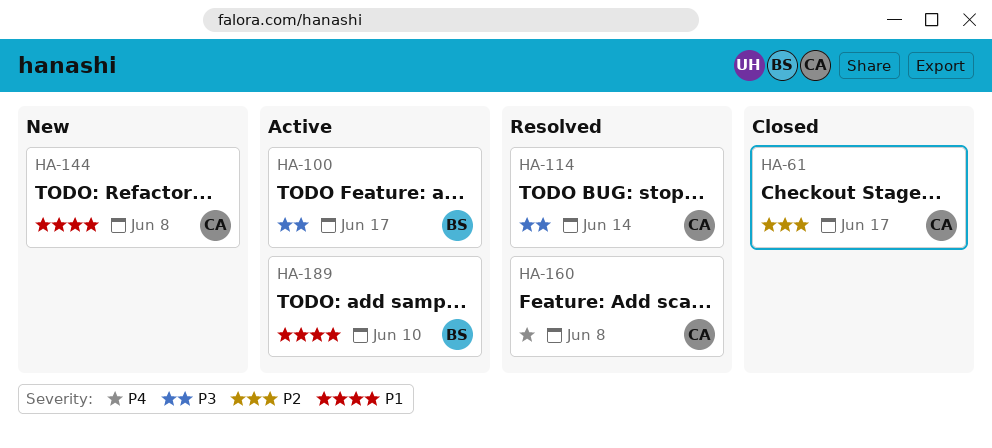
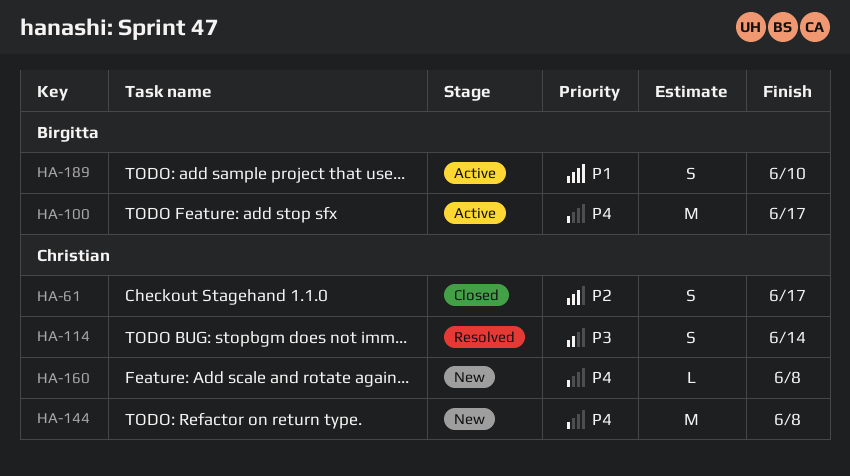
HA-100, priority: P3 -> P4
HA-144, priority: P1 -> P4
HA-160, status: Resolved -> New

